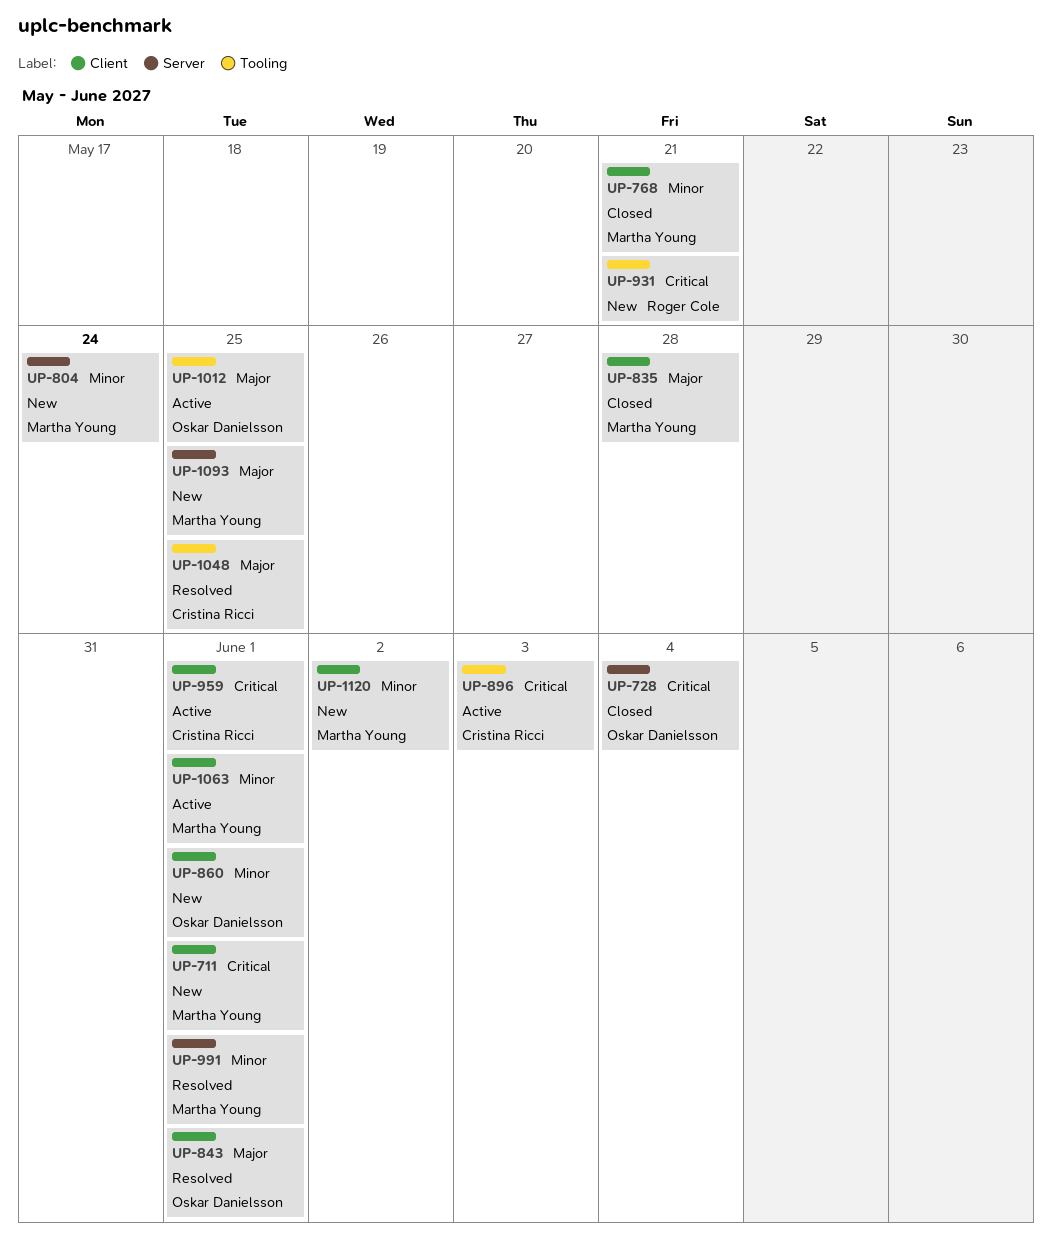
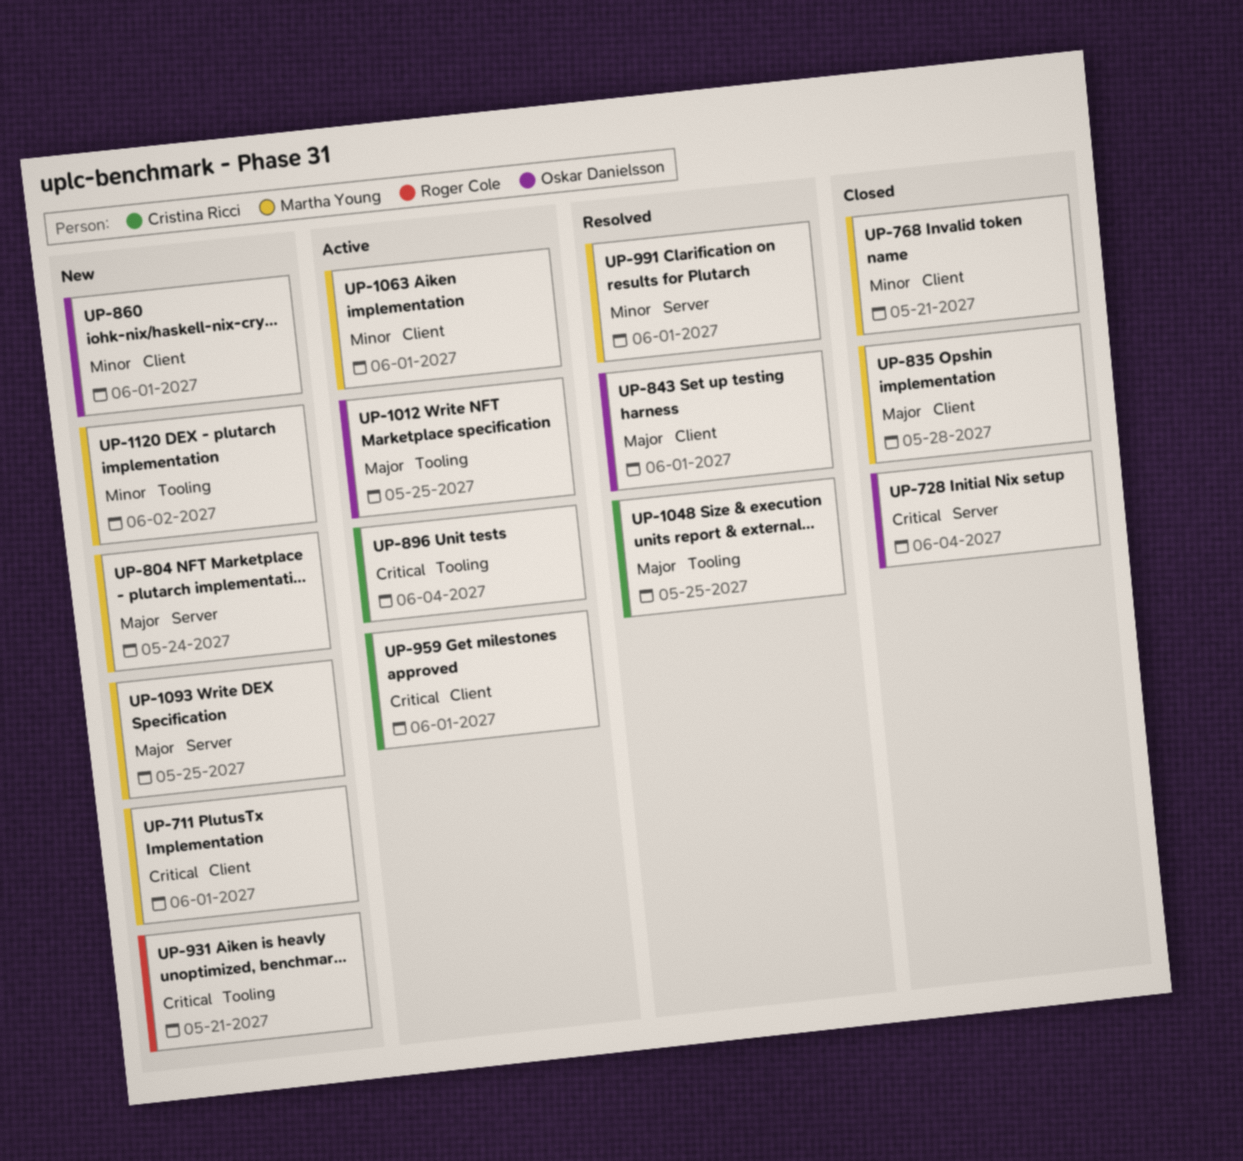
UP-804, priority: Minor -> Major
UP-896, due: Jun 3 -> Jun 4
UP-1120, label: Client -> Tooling

